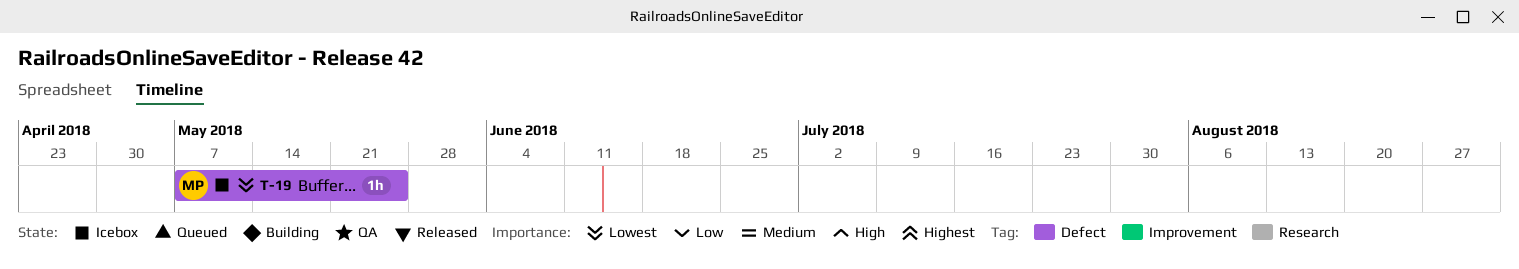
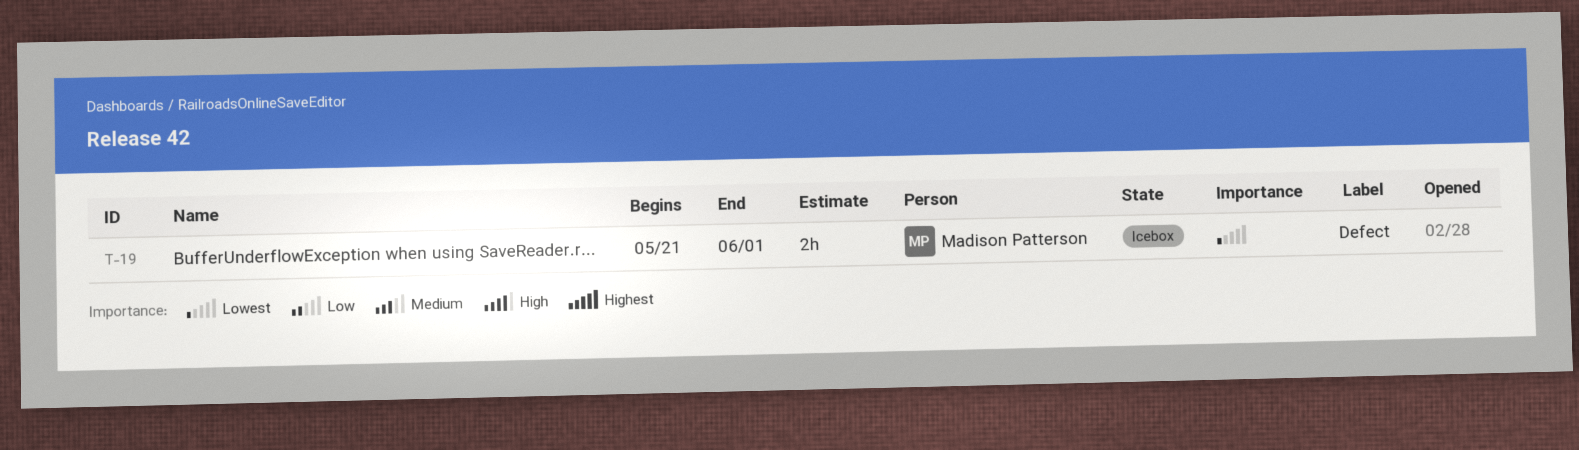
T-19, estimate: 1h -> 2h
T-19, start: May 7 -> May 21
T-19, due: May 25 -> Jun 1

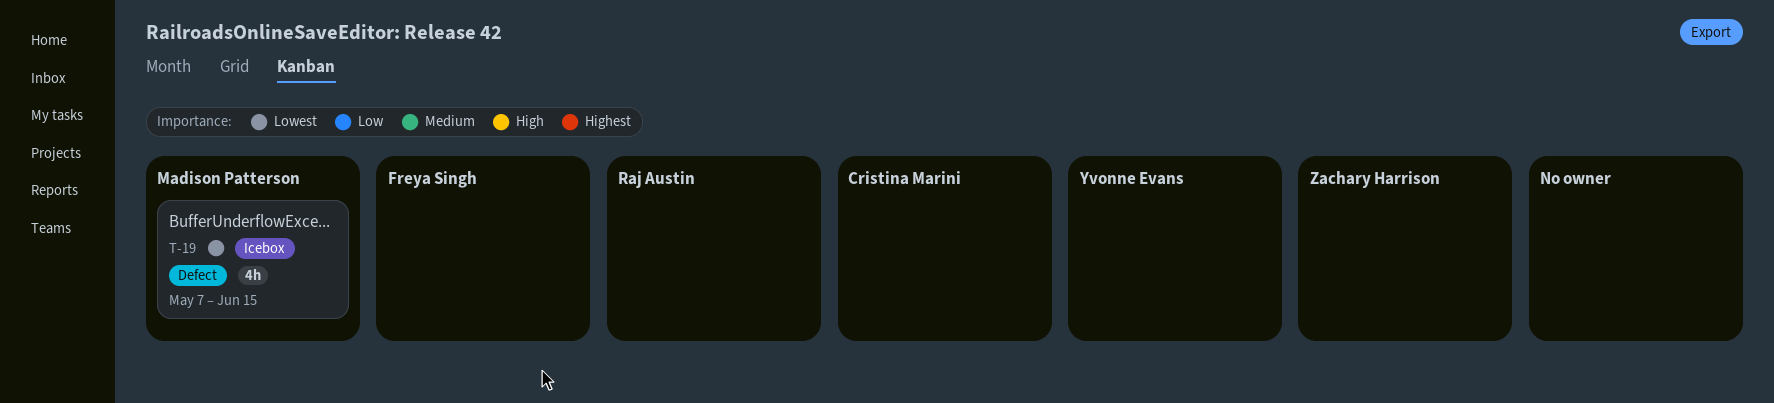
T-19, estimate: 2h -> 4h
T-19, start: May 21 -> May 7
T-19, due: Jun 1 -> Jun 15

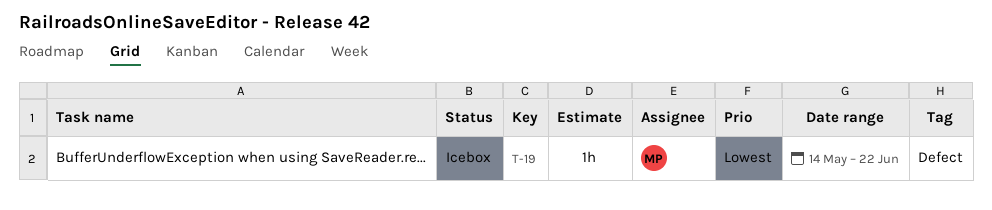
T-19, estimate: 4h -> 1h
T-19, start: May 7 -> May 14
T-19, due: Jun 15 -> Jun 22

